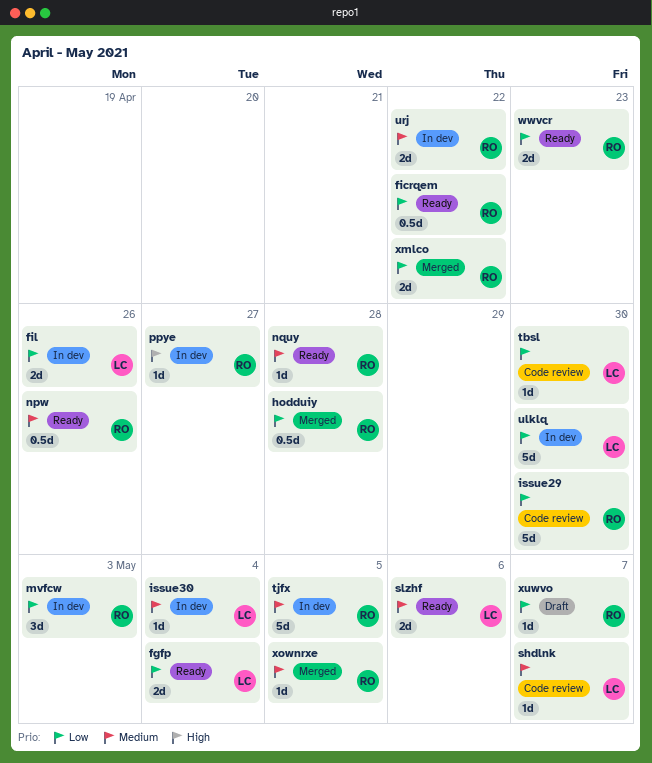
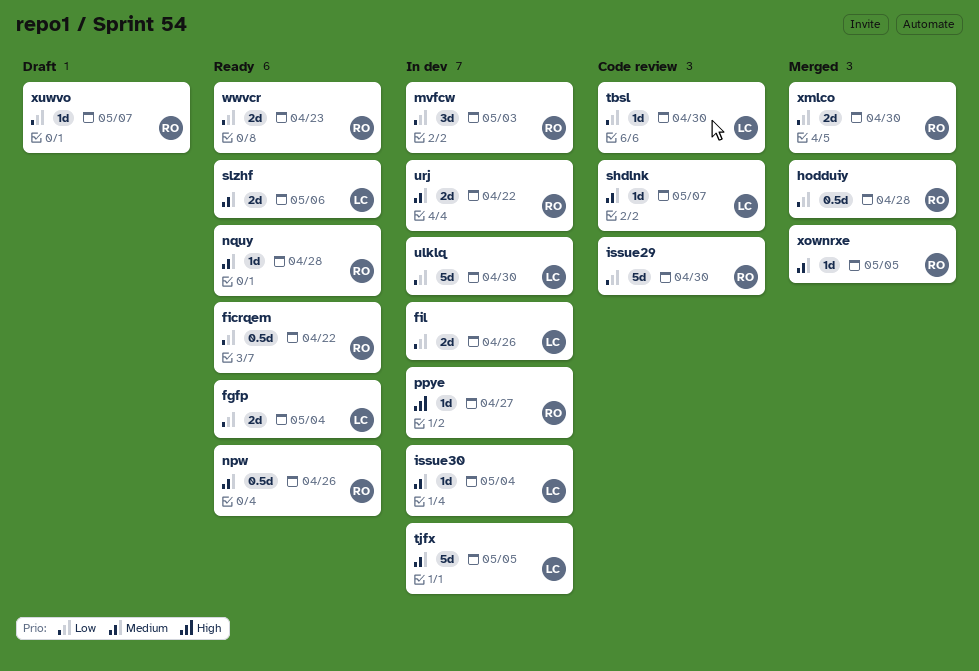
tjfx, owner: RO -> LC
xmlco, due: Apr 22 -> Apr 30

